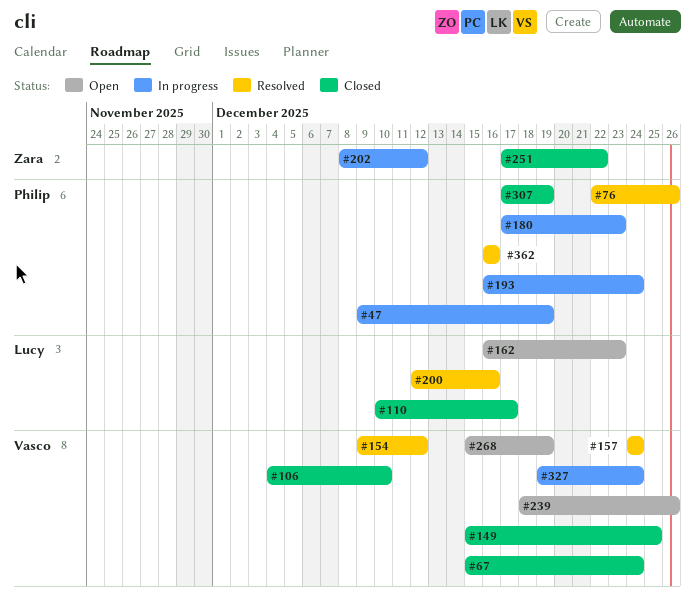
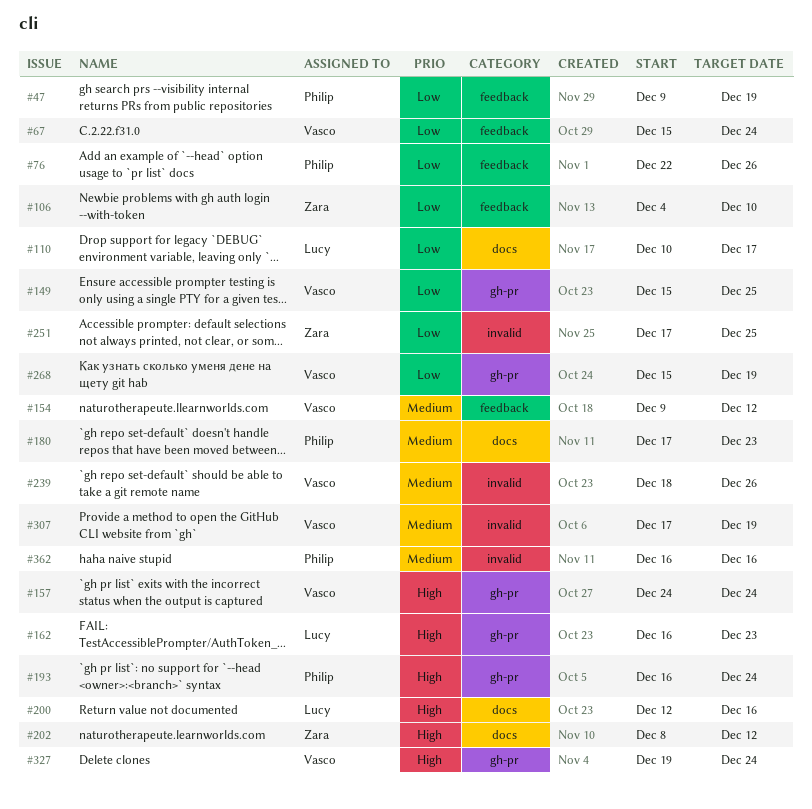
#106, owner: Vasco -> Zara
#251, due: Dec 22 -> Dec 25
#307, owner: Philip -> Vasco

